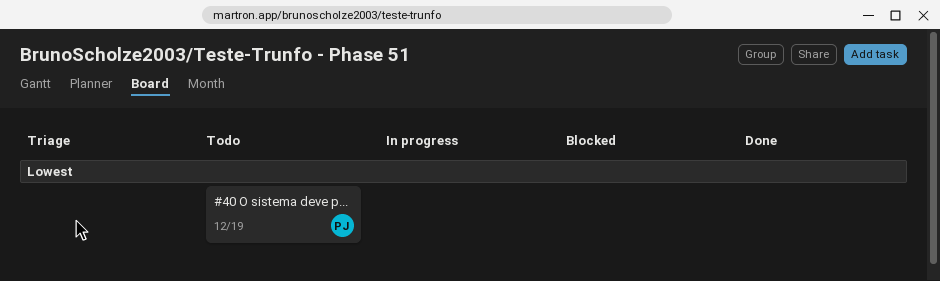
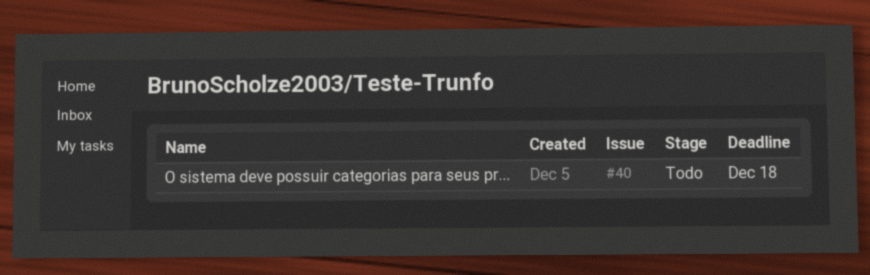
#40, due: Dec 19 -> Dec 18

